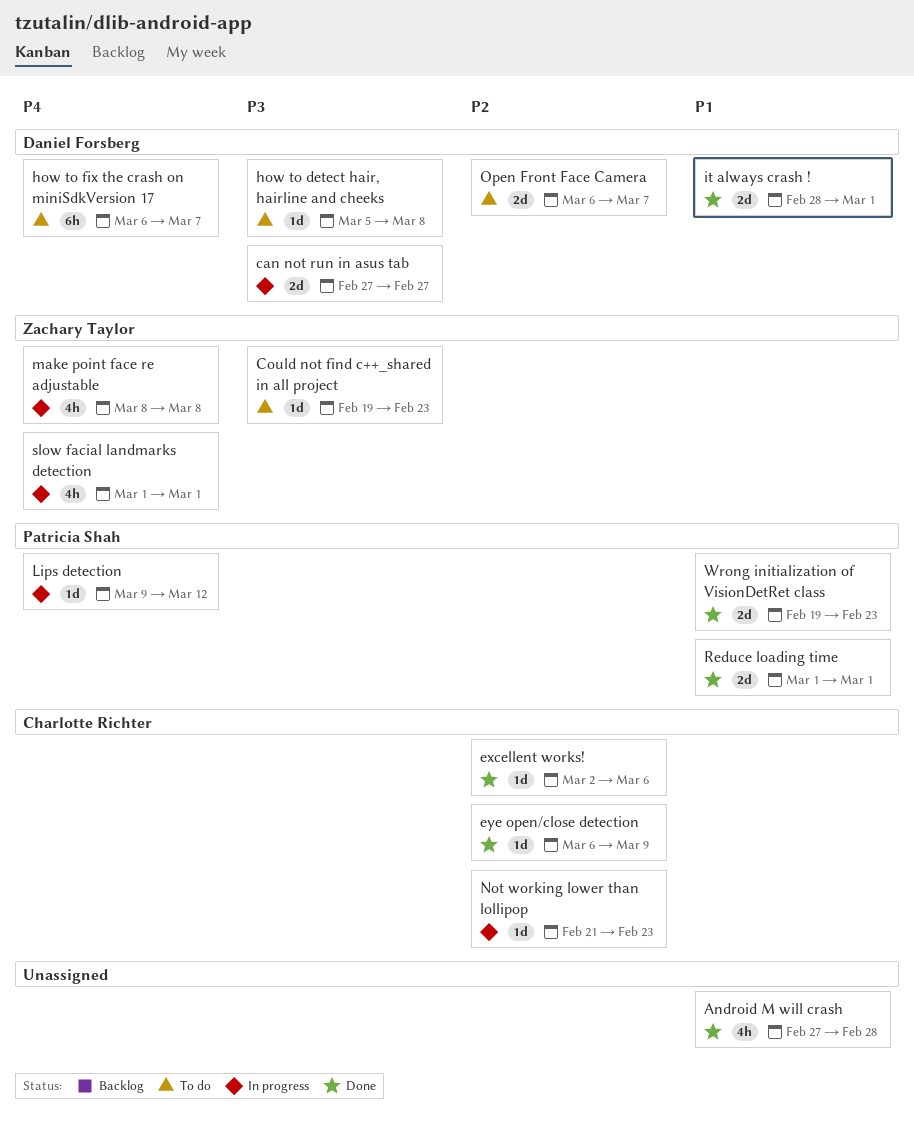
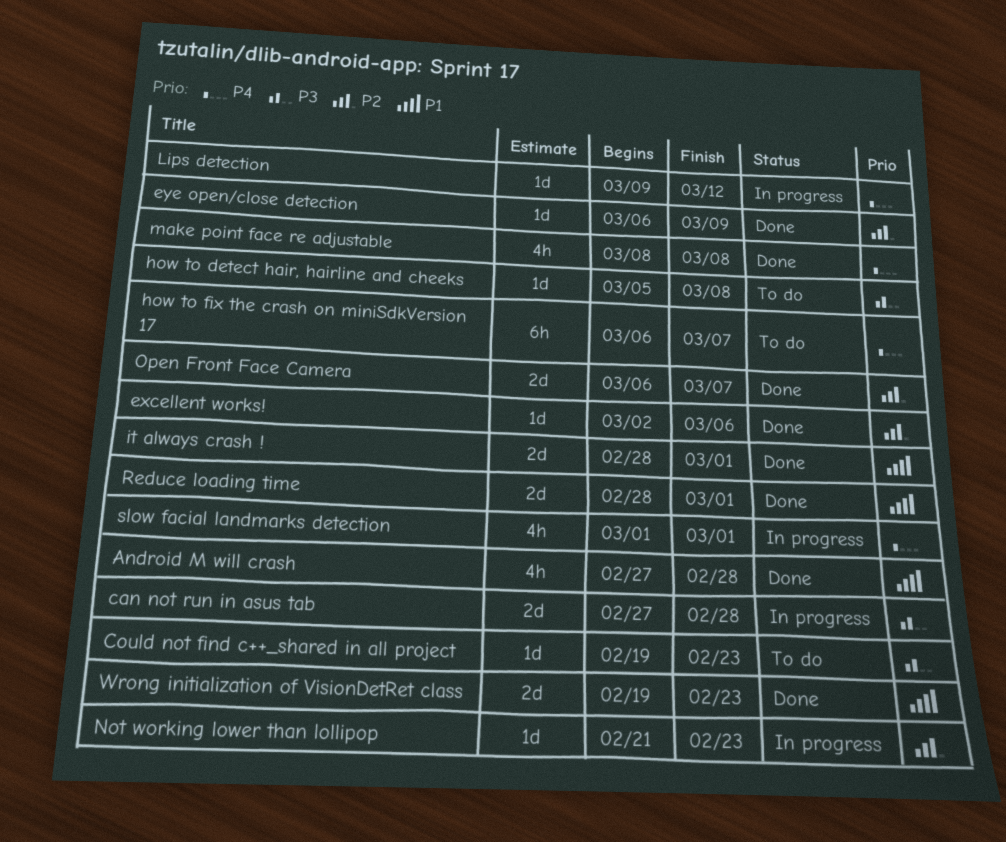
can not run in asus tab, due: Feb 27 -> Feb 28
make point face re adjustable, status: In progress -> Done
Open Front Face Camera, status: To do -> Done
Reduce loading time, start: Mar 1 -> Feb 28

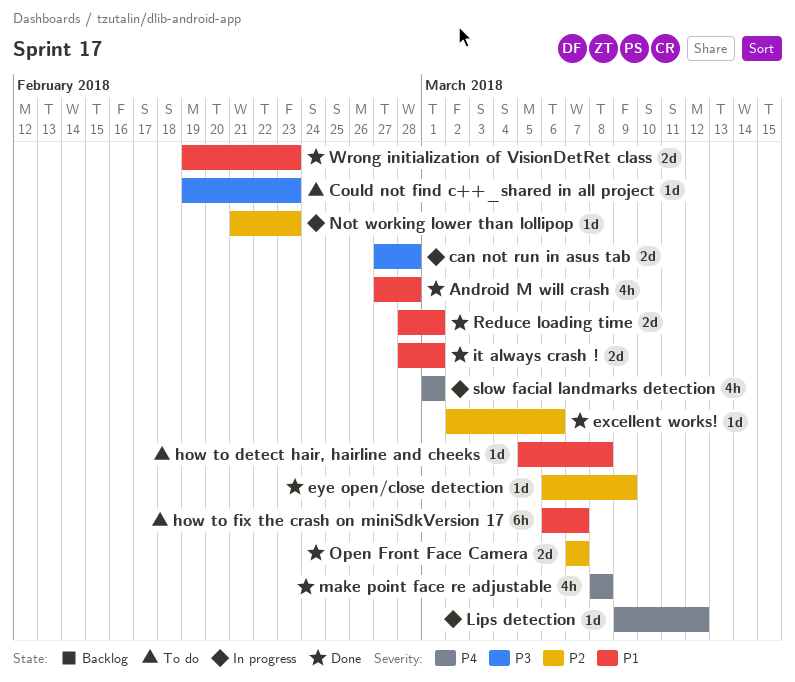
how to detect hair, hairline and cheeks, priority: P3 -> P1
how to fix the crash on miniSdkVersion 17, priority: P4 -> P1
Open Front Face Camera, start: Mar 6 -> Mar 7

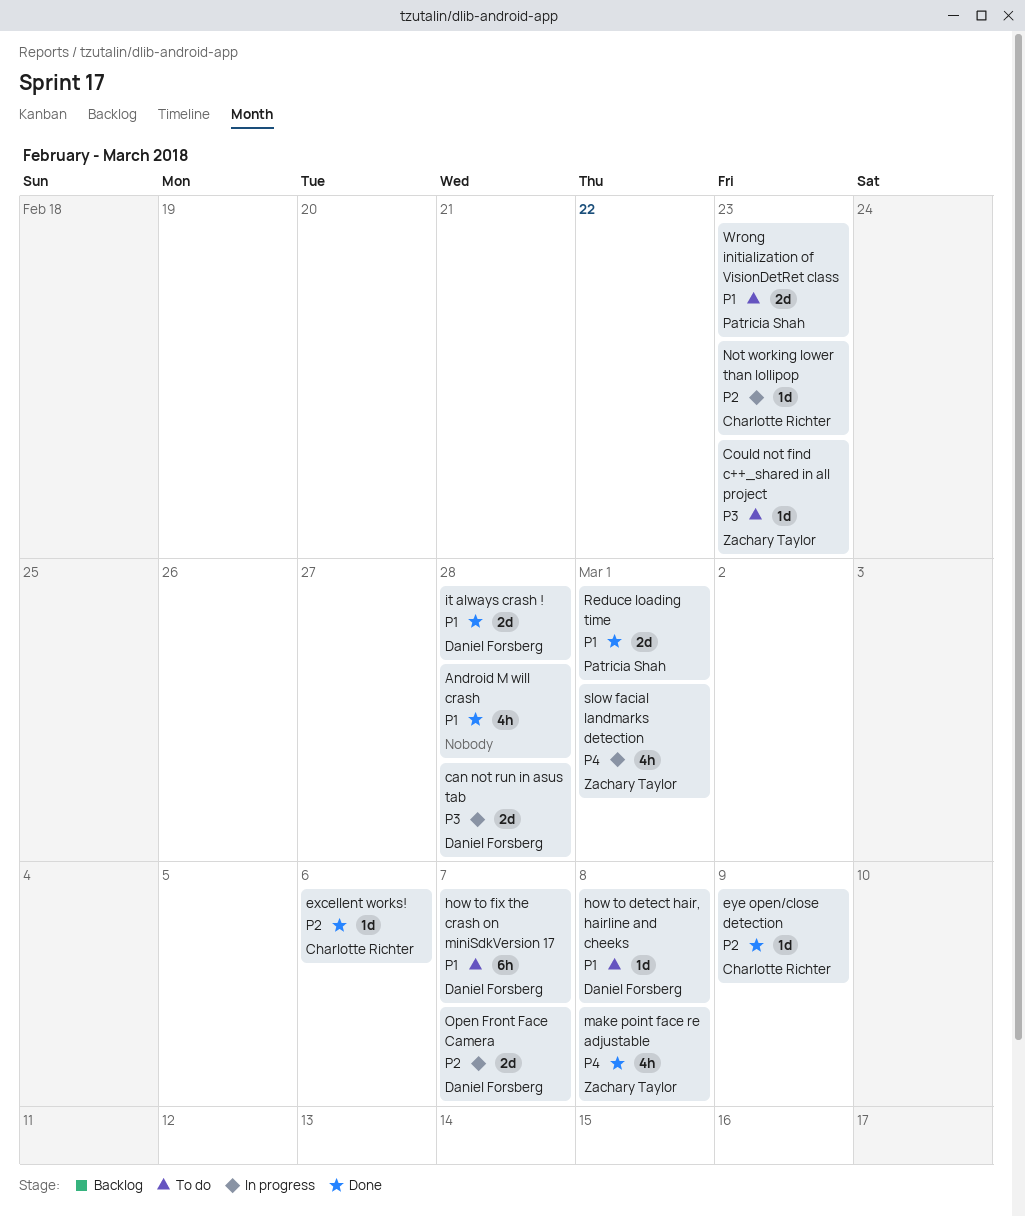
it always crash !, due: Mar 1 -> Feb 28
Lips detection: present -> none
Open Front Face Camera, status: Done -> In progress
Wrong initialization of VisionDetRet class, status: Done -> To do

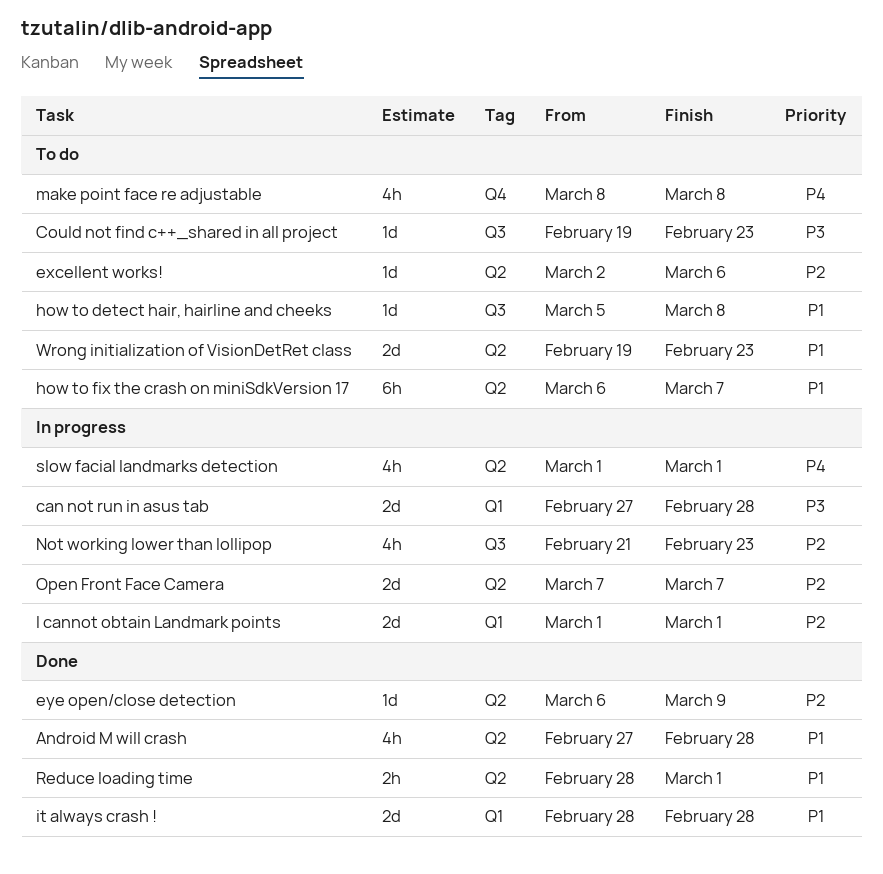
excellent works!, status: Done -> To do
I cannot obtain Landmark points: none -> present
make point face re adjustable, status: Done -> To do
Not working lower than lollipop, estimate: 1d -> 4h
Reduce loading time, estimate: 2d -> 2h

